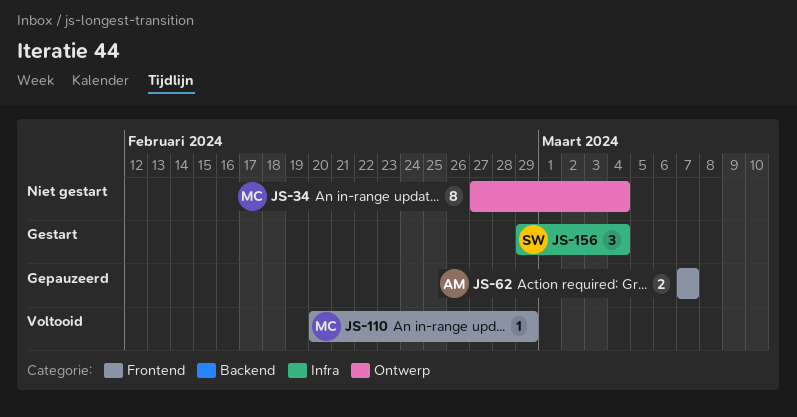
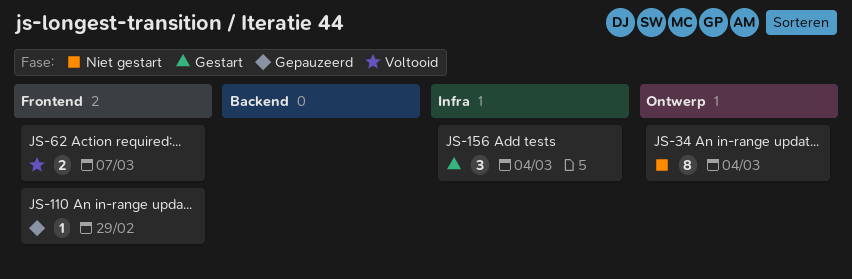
JS-62, status: Gepauzeerd -> Voltooid
JS-110, status: Voltooid -> Gepauzeerd

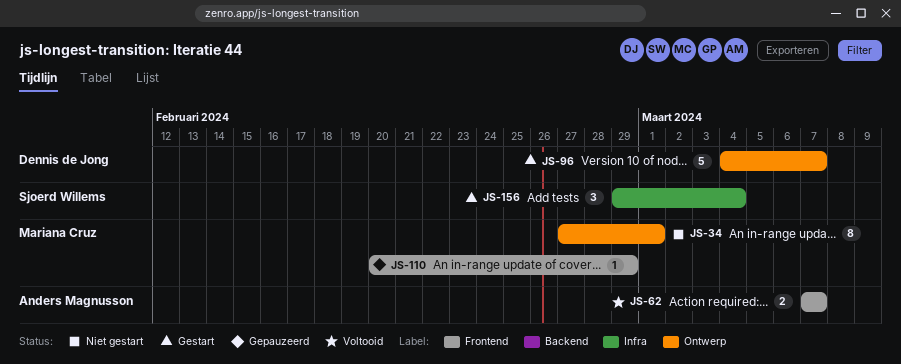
JS-34, due: Mar 4 -> Mar 1
JS-96: none -> present

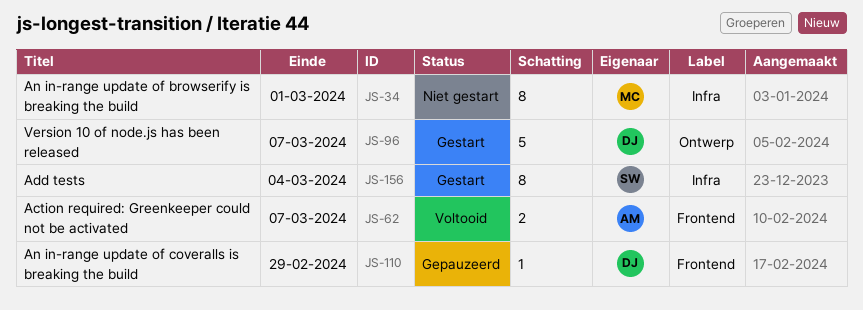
JS-34, label: Ontwerp -> Infra
JS-110, owner: Mariana Cruz -> Dennis de Jong
JS-156, estimate: 3 -> 8

